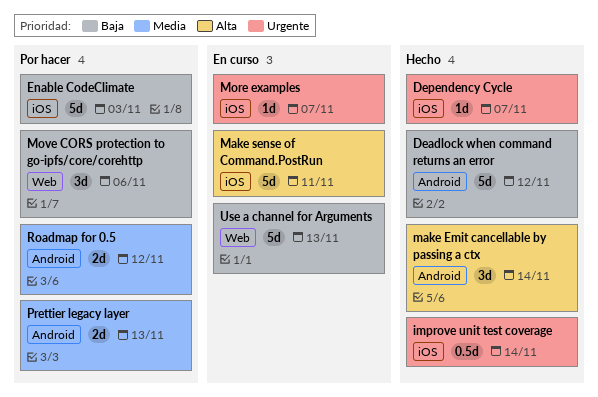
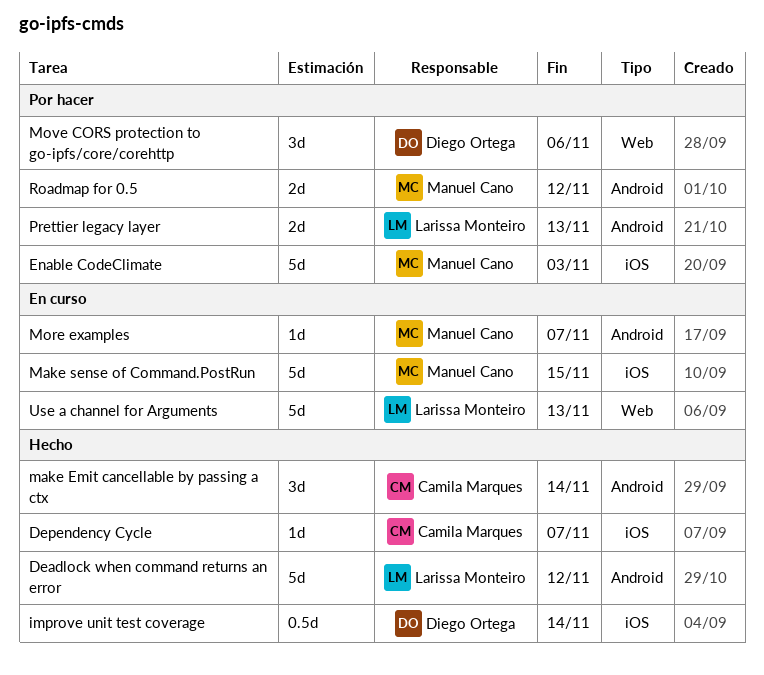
Make sense of Command.PostRun, due: Nov 11 -> Nov 15
More examples, label: iOS -> Android

